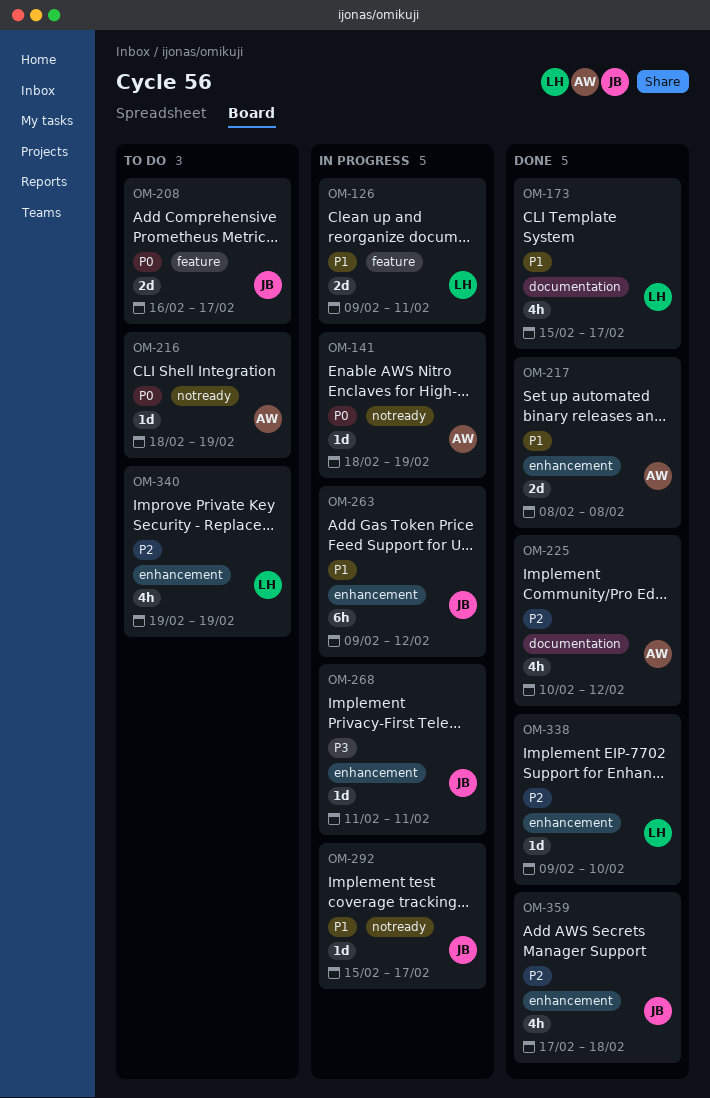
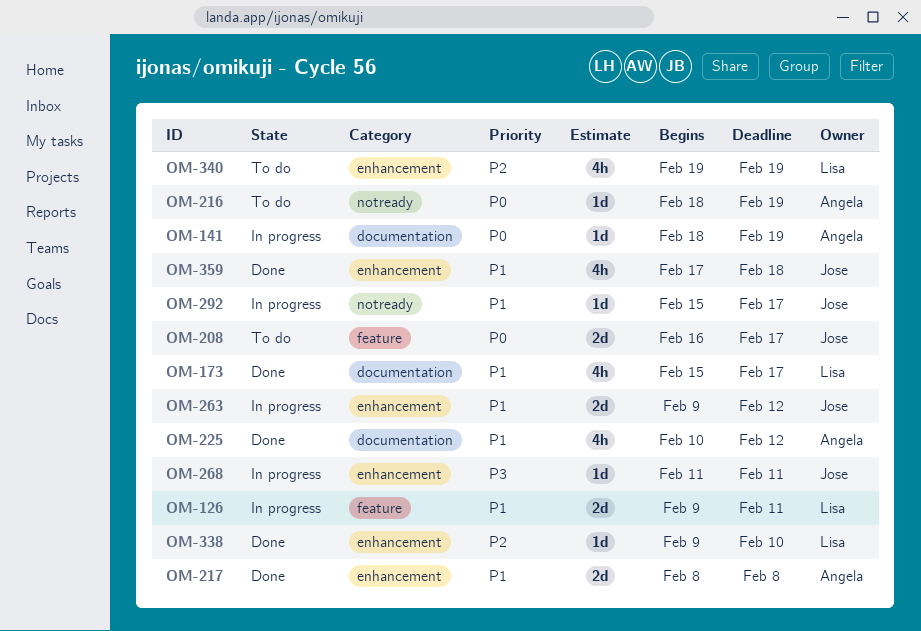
OM-141, label: notready -> documentation
OM-225, priority: P2 -> P1
OM-263, estimate: 6h -> 2d
OM-359, priority: P2 -> P1

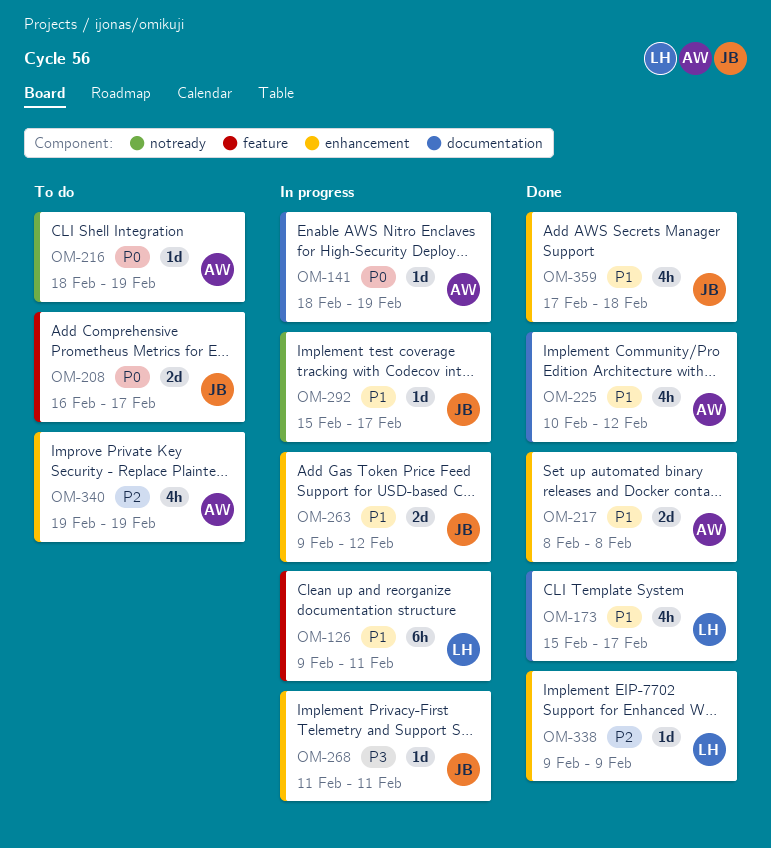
OM-126, estimate: 2d -> 6h
OM-338, due: Feb 10 -> Feb 9
OM-340, owner: Lisa -> Angela

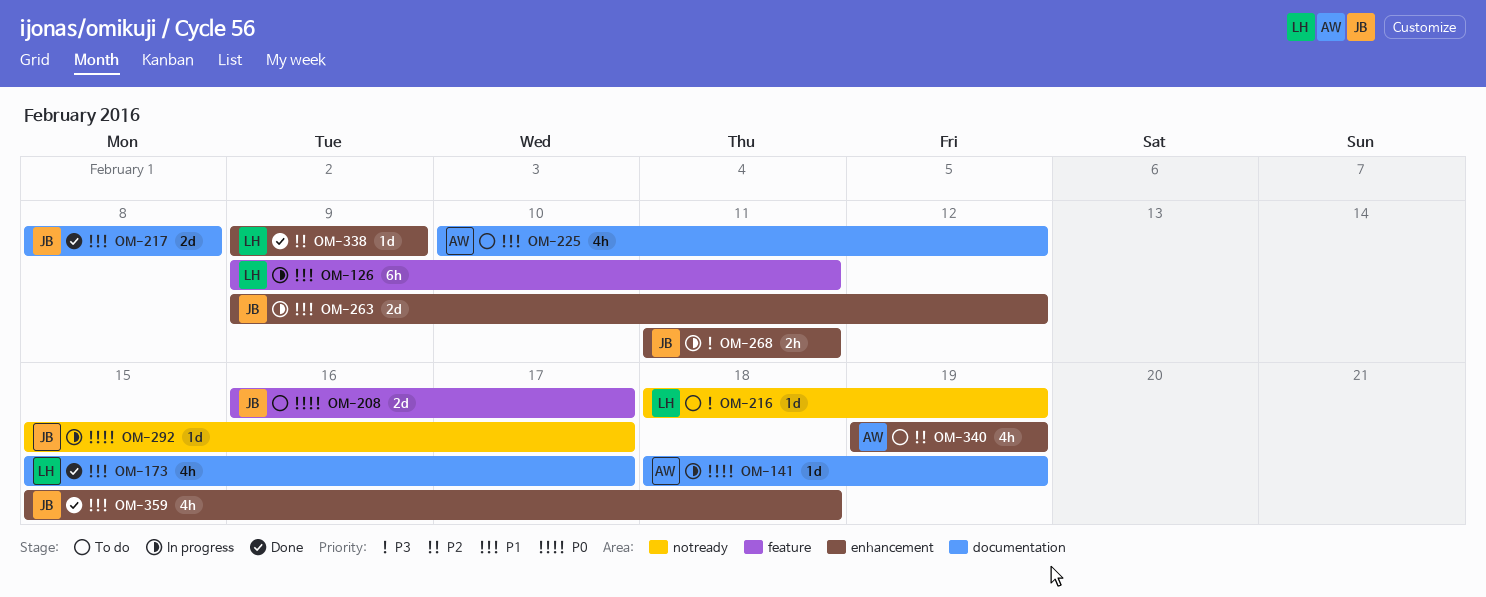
OM-216, owner: AW -> LH
OM-216, priority: P0 -> P3
OM-217, owner: AW -> JB
OM-217, label: enhancement -> documentation
OM-225, status: Done -> To do
OM-268, estimate: 1d -> 2h
OM-292, priority: P1 -> P0
OM-359, start: Feb 17 -> Feb 15

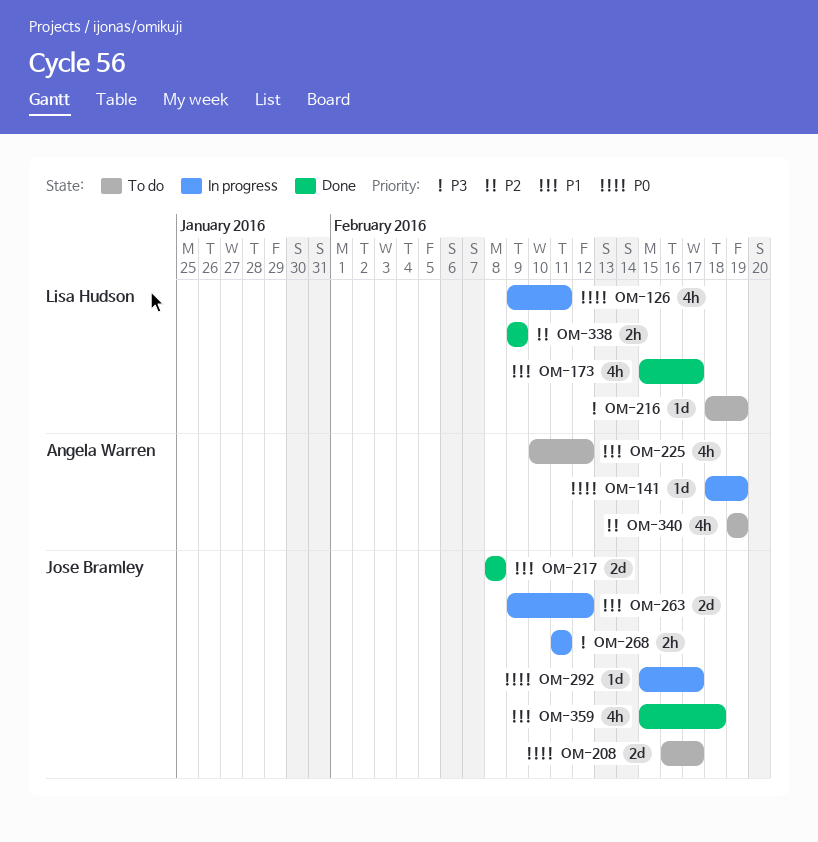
OM-126, priority: P1 -> P0
OM-126, estimate: 6h -> 4h
OM-338, estimate: 1d -> 2h

